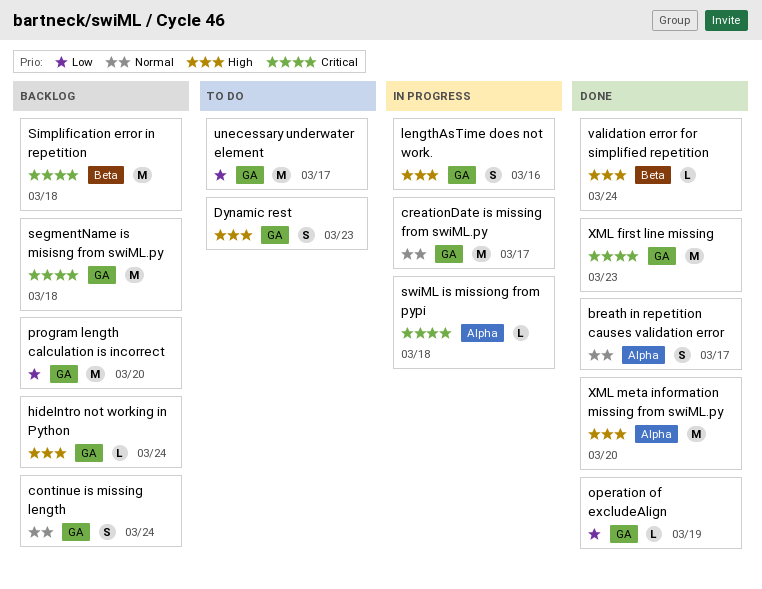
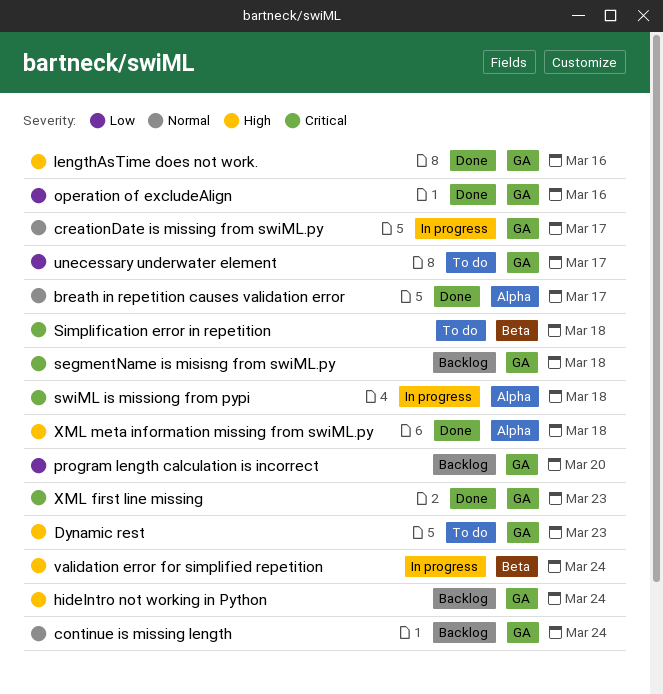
lengthAsTime does not work., status: In progress -> Done
operation of excludeAlign, due: Mar 19 -> Mar 16
Simplification error in repetition, status: Backlog -> To do
validation error for simplified repetition, status: Done -> In progress
XML meta information missing from swiML.py, due: Mar 20 -> Mar 18

